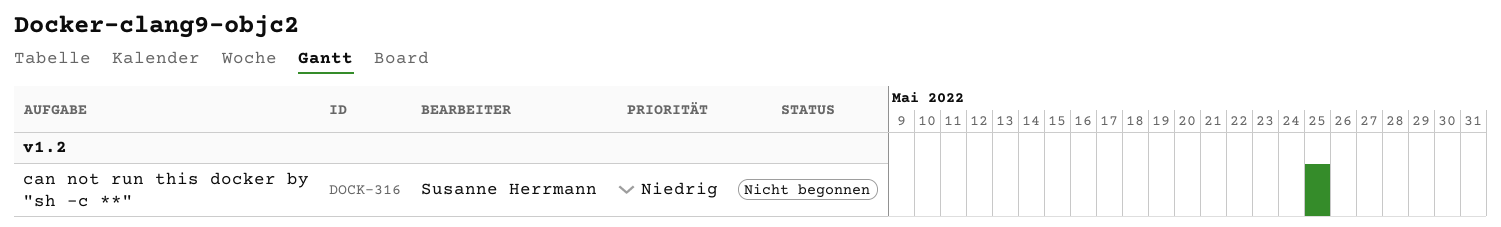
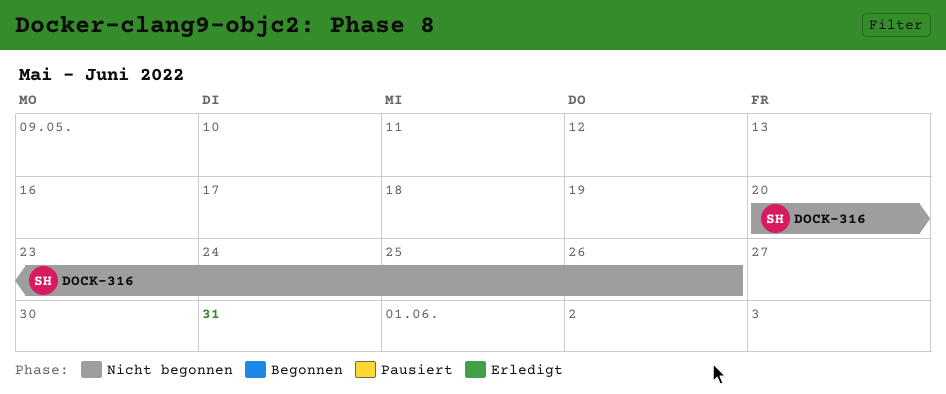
DOCK-316, start: May 25 -> May 20
DOCK-316, due: May 25 -> May 26

